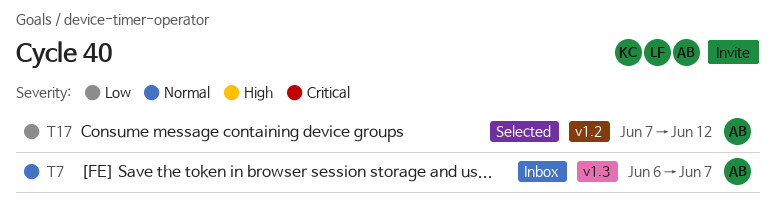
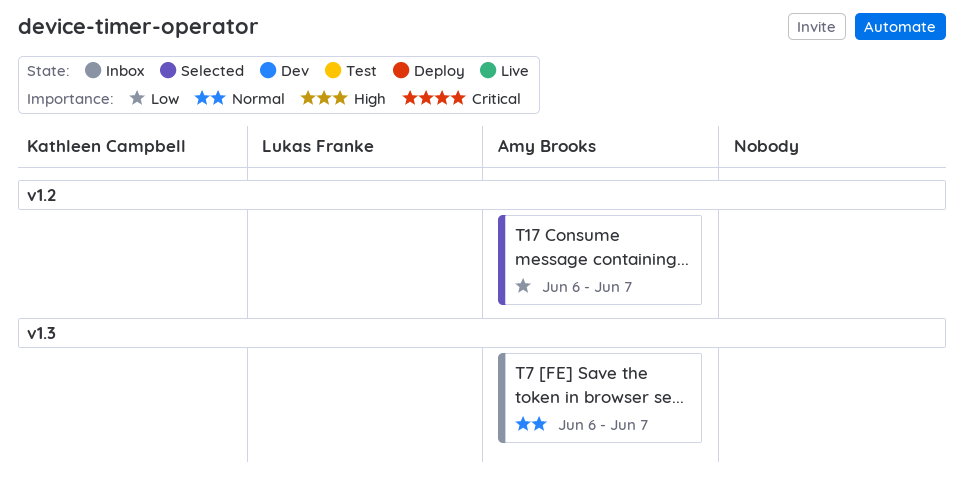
T17, start: Jun 7 -> Jun 6
T17, due: Jun 12 -> Jun 7

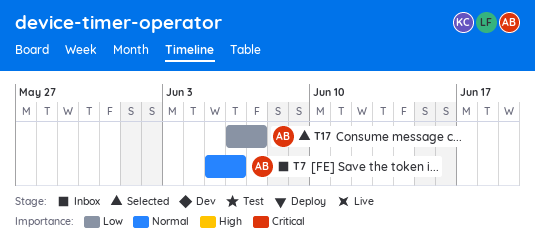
T7, start: Jun 6 -> Jun 5
T7, due: Jun 7 -> Jun 6

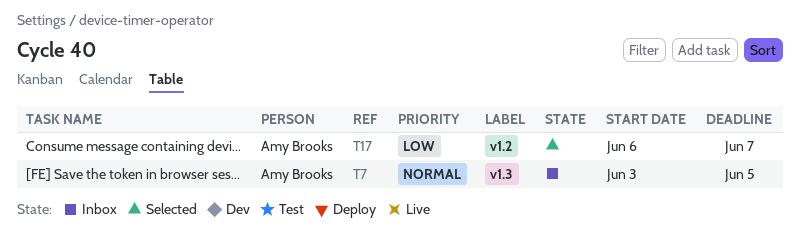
T7, start: Jun 5 -> Jun 3
T7, due: Jun 6 -> Jun 5

